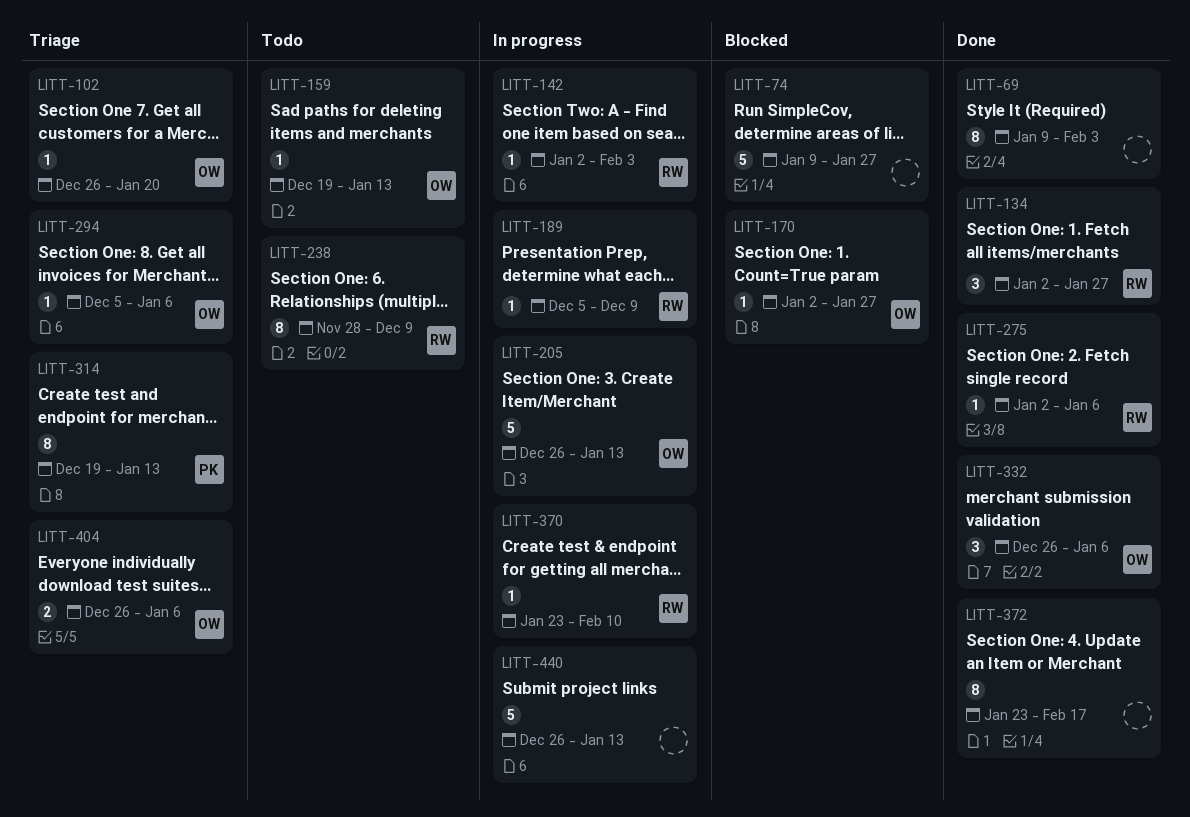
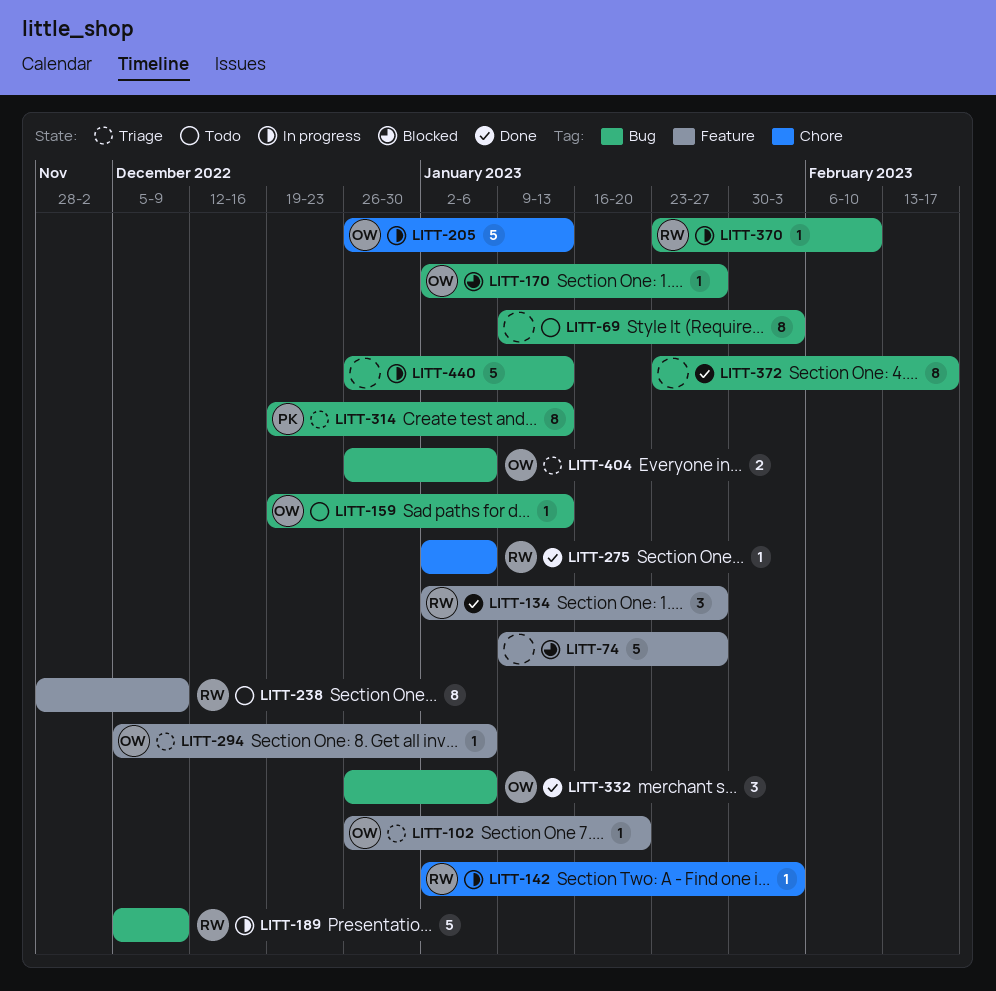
LITT-69, status: Done -> Todo
LITT-189, estimate: 1 -> 5

